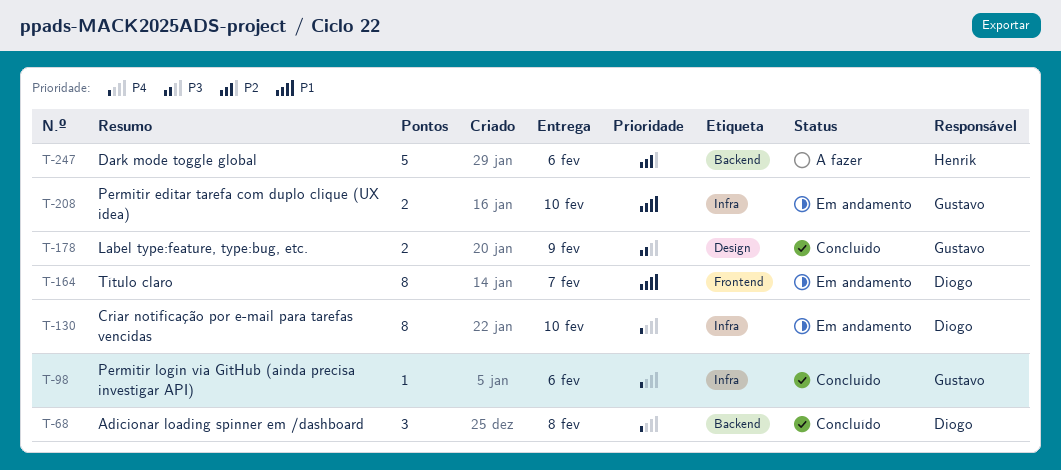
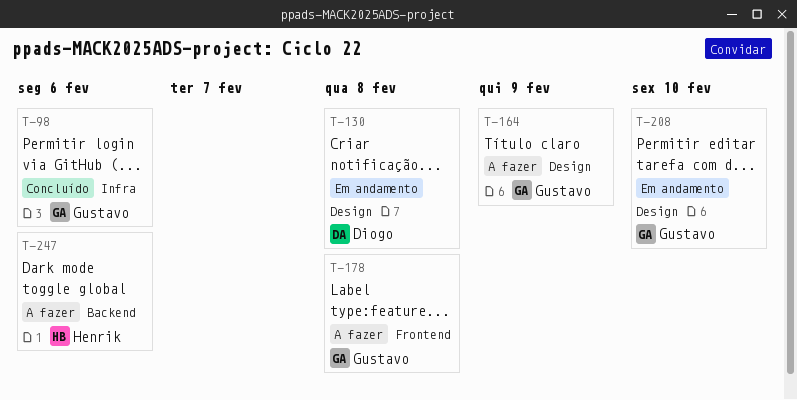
T-68: present -> none
T-130, label: Infra -> Design
T-130, due: Feb 10 -> Feb 8
T-164, status: Em andamento -> A fazer
T-164, owner: Diogo -> Gustavo
T-164, label: Frontend -> Design
T-164, due: Feb 7 -> Feb 9
T-178, status: Concluído -> A fazer
T-178, label: Design -> Frontend
T-178, due: Feb 9 -> Feb 8
T-208, label: Infra -> Design

